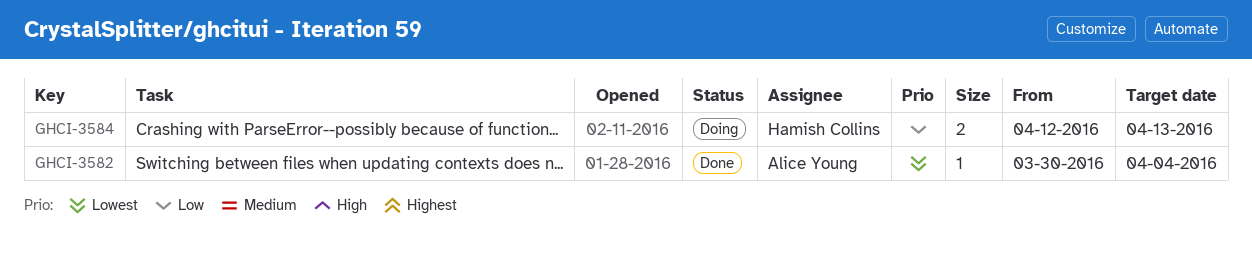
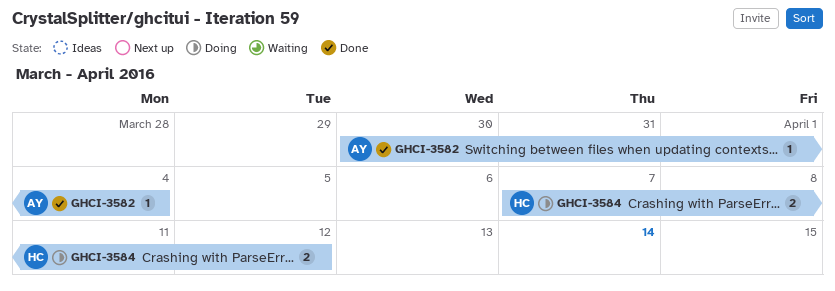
GHCI-3584, start: Apr 12 -> Apr 7
GHCI-3584, due: Apr 13 -> Apr 12

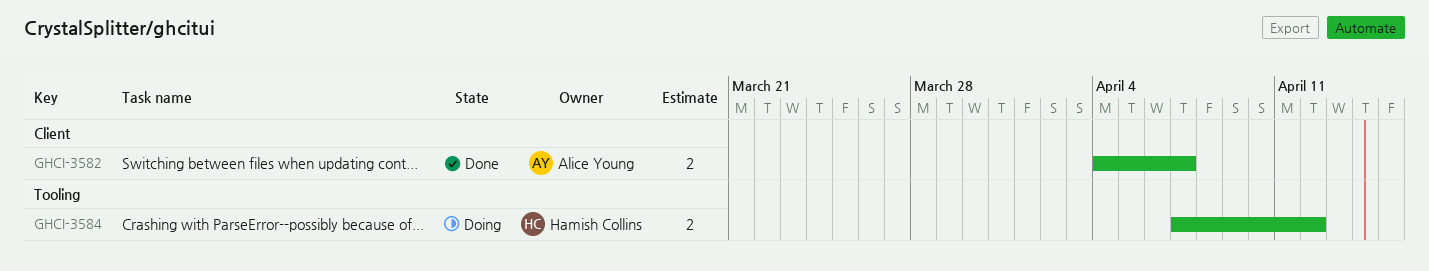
GHCI-3582, estimate: 1 -> 2
GHCI-3582, start: Mar 30 -> Apr 4
GHCI-3582, due: Apr 4 -> Apr 7

